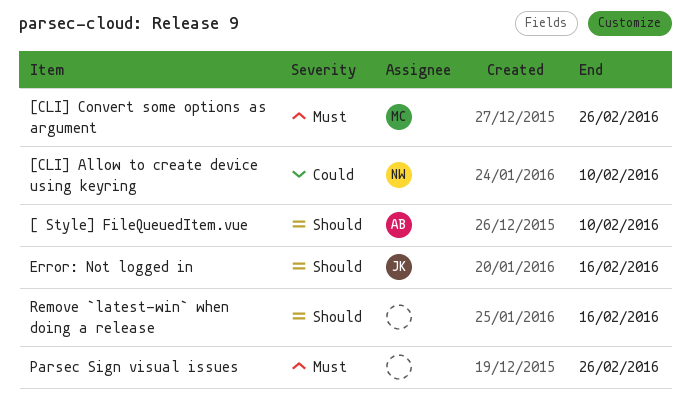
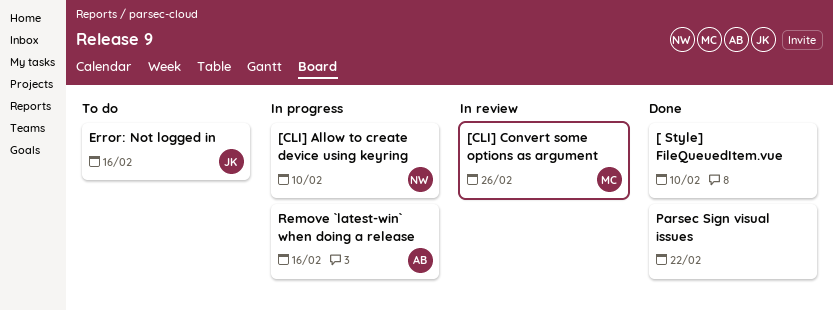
[ Style] FileQueuedItem.vue, owner: AB -> none
Parsec Sign visual issues, due: Feb 26 -> Feb 22
Remove `latest-win` when doing a release, owner: none -> AB

